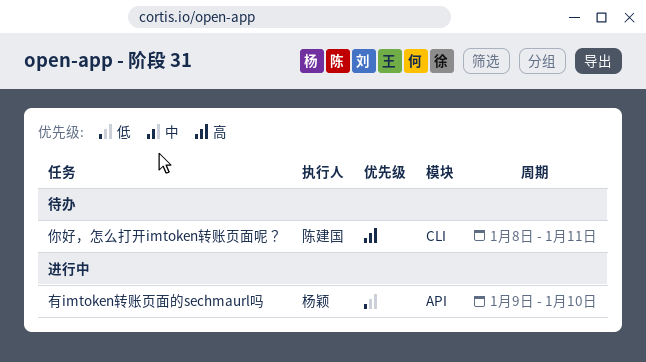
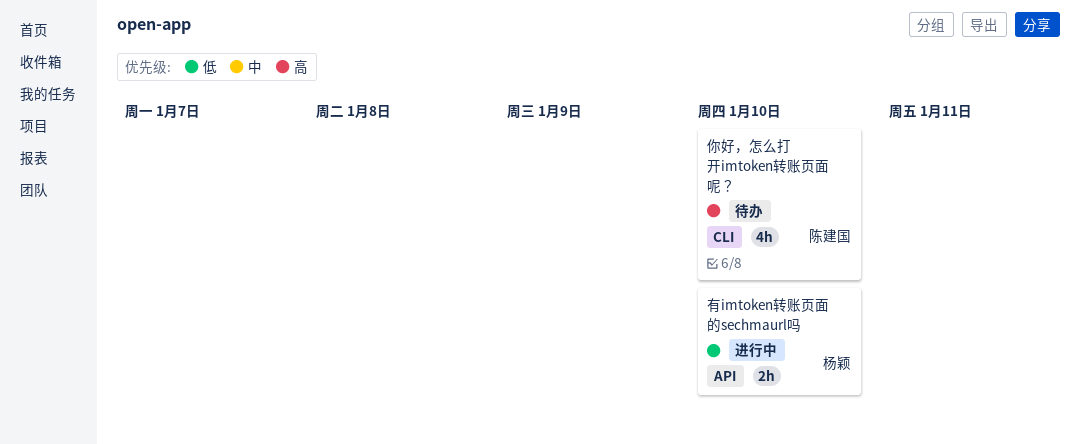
你好，怎么打开imtoken转账页面呢？, due: Jan 11 -> Jan 10

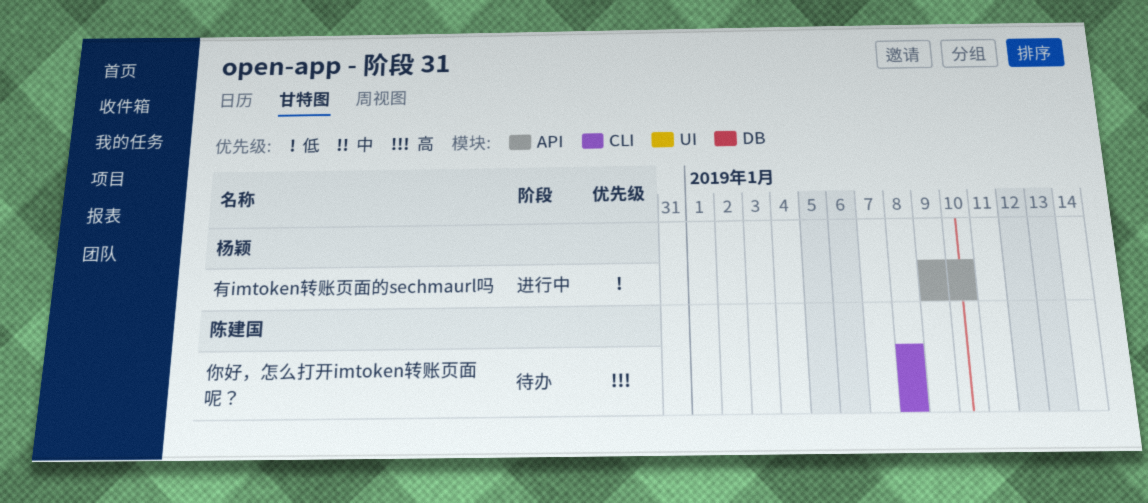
你好，怎么打开imtoken转账页面呢？, due: Jan 10 -> Jan 8

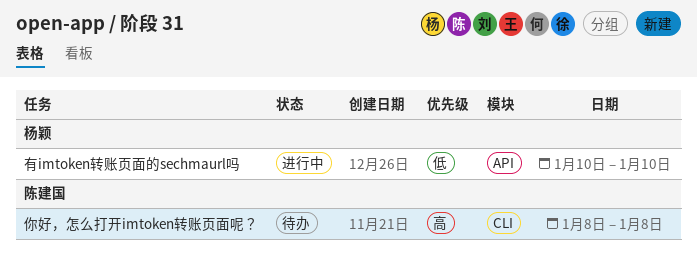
有imtoken转账页面的sechmaurl吗, start: Jan 9 -> Jan 10

